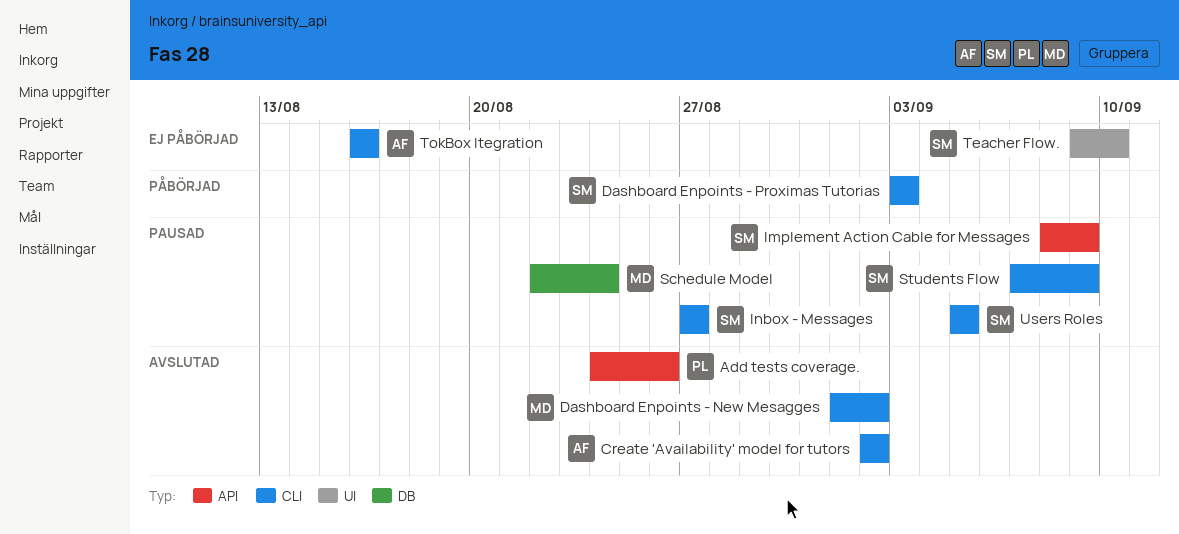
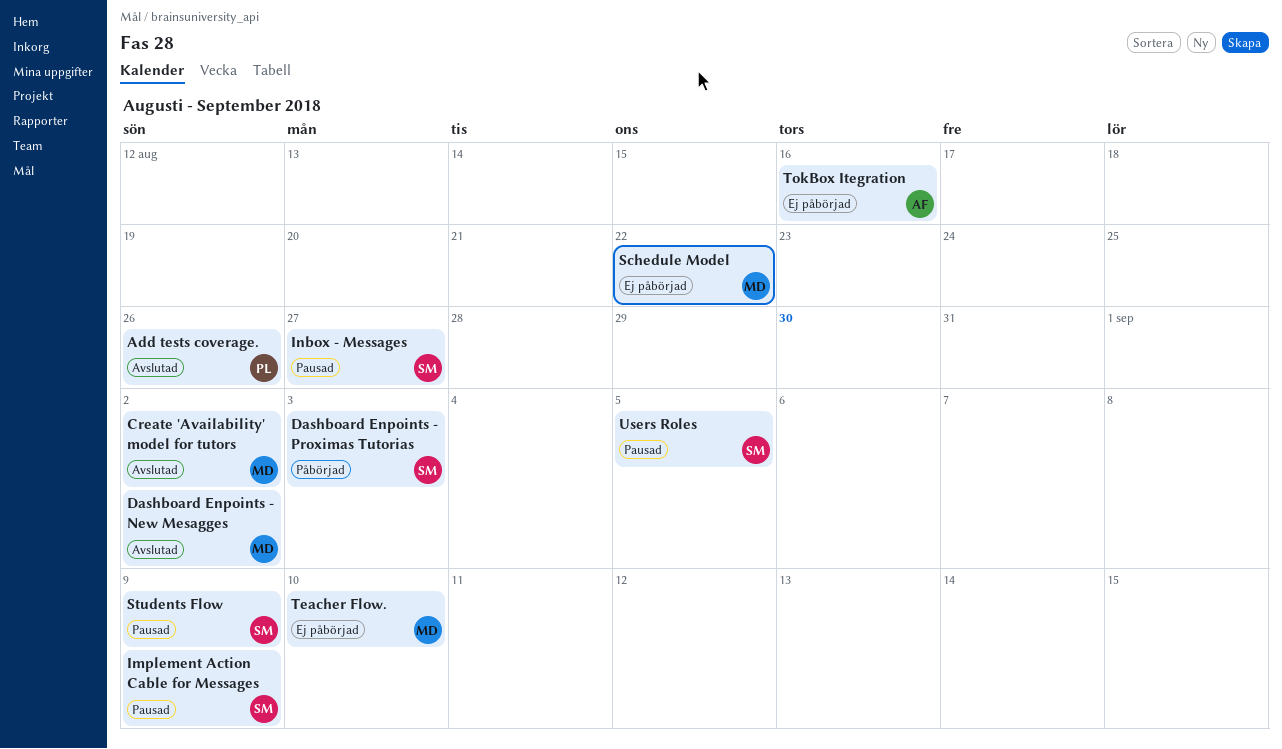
Create 'Availability' model for tutors, owner: AF -> MD
Schedule Model, status: Pausad -> Ej påbörjad
Schedule Model, due: Aug 24 -> Aug 22
Teacher Flow., owner: SM -> MD

